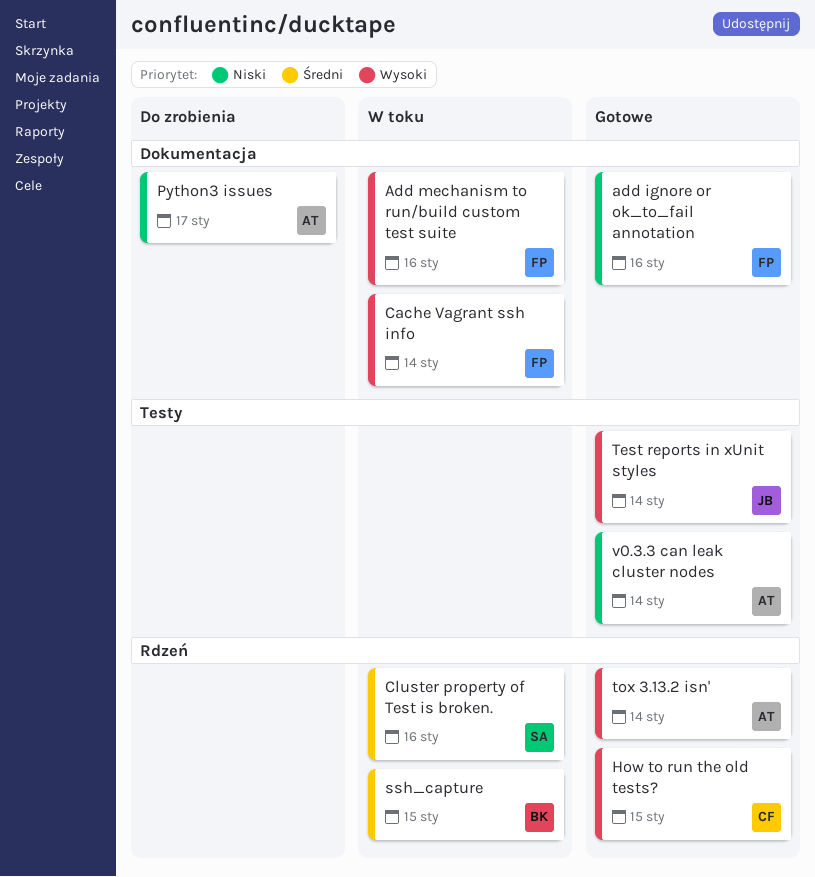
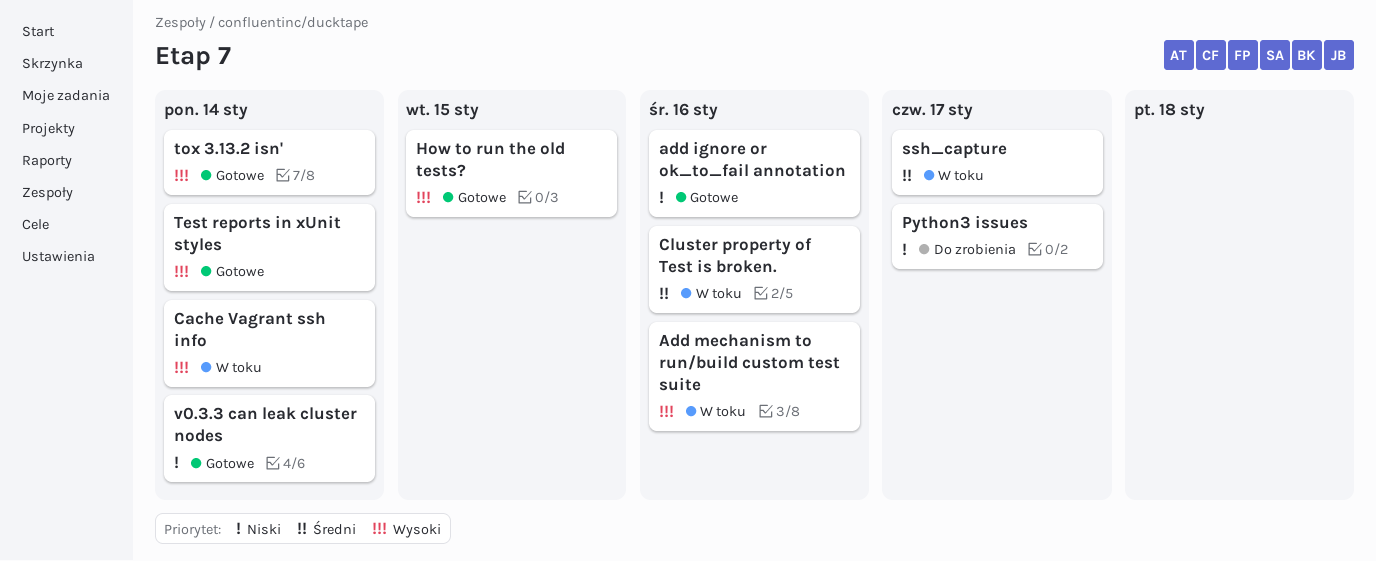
ssh_capture, due: Jan 15 -> Jan 17

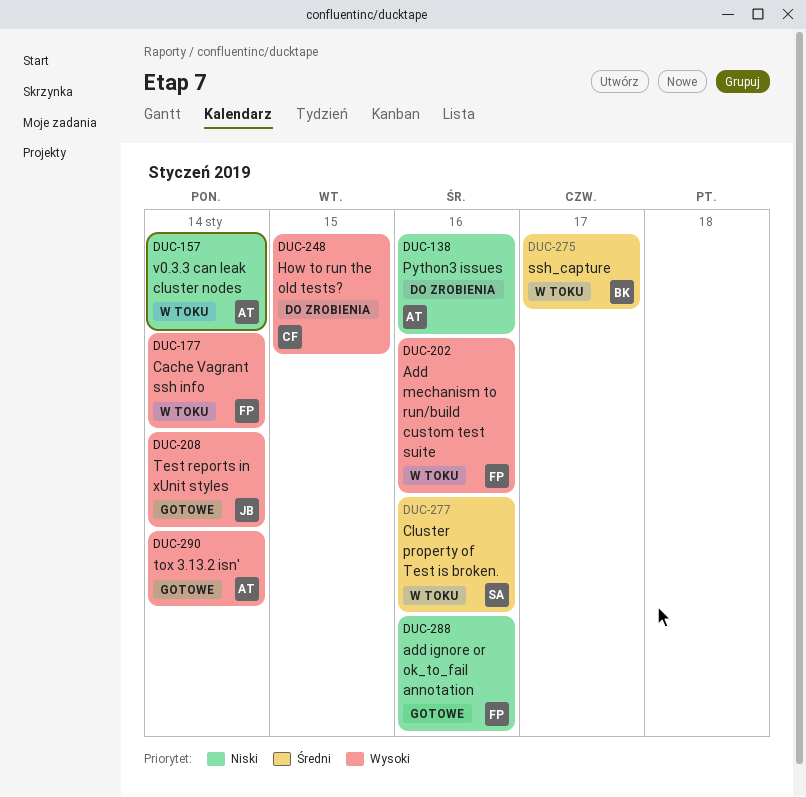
How to run the old tests?, status: Gotowe -> Do zrobienia
Python3 issues, due: Jan 17 -> Jan 16
v0.3.3 can leak cluster nodes, status: Gotowe -> W toku

